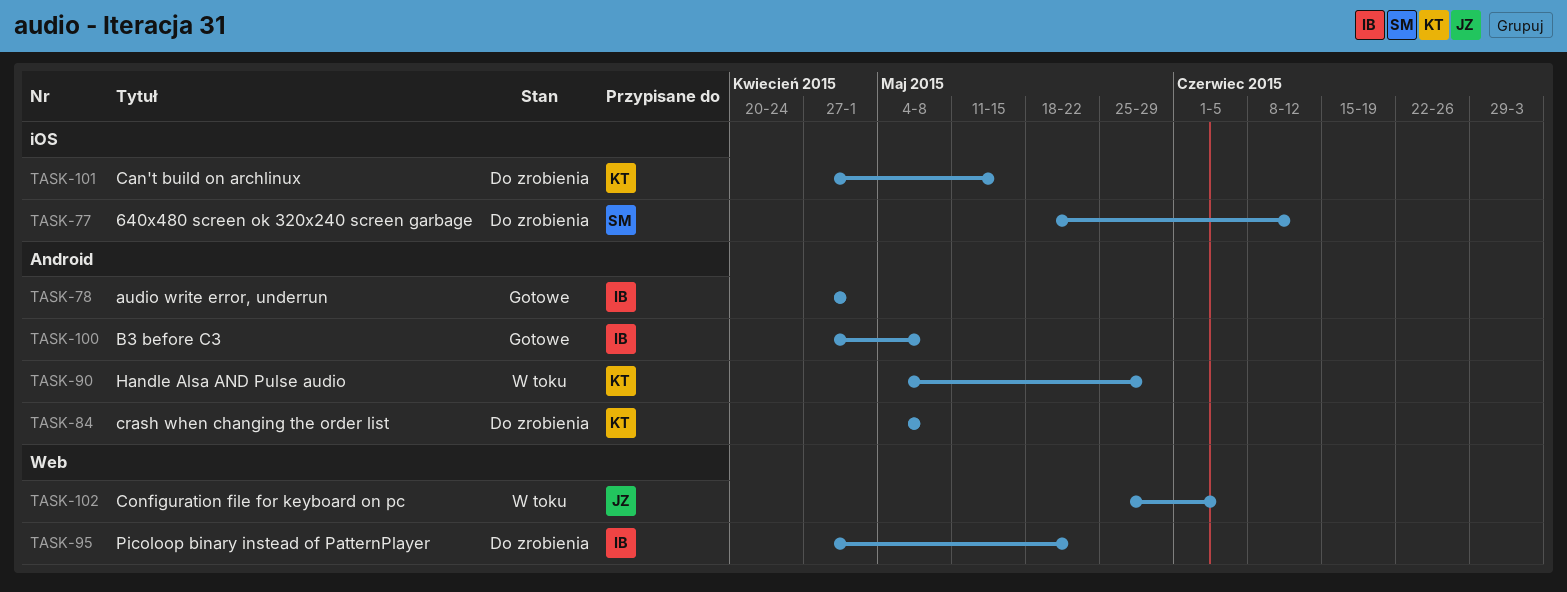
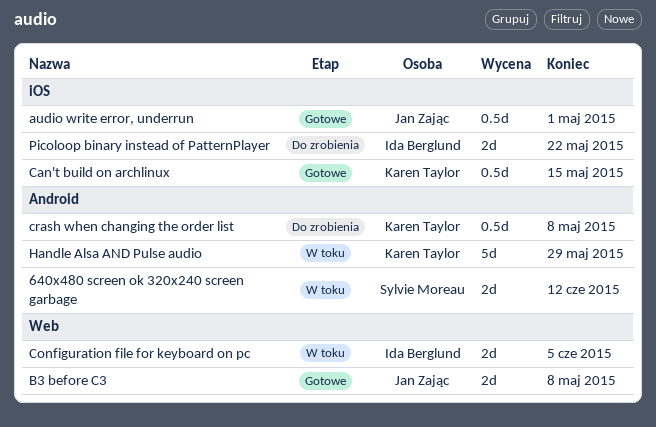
640x480 screen ok 320x240 screen garbage, status: Do zrobienia -> W toku
640x480 screen ok 320x240 screen garbage, label: iOS -> Android
audio write error, underrun, owner: Ida Berglund -> Jan Zając
audio write error, underrun, label: Android -> iOS
B3 before C3, owner: Ida Berglund -> Jan Zając
B3 before C3, label: Android -> Web
Can't build on archlinux, status: Do zrobienia -> Gotowe
Configuration file for keyboard on pc, owner: Jan Zając -> Ida Berglund
Picoloop binary instead of PatternPlayer, label: Web -> iOS

